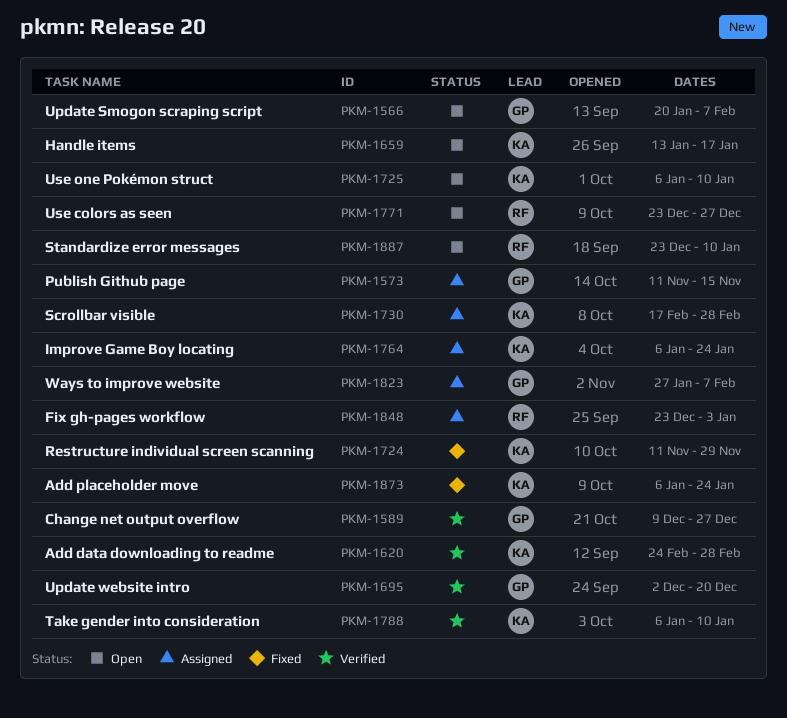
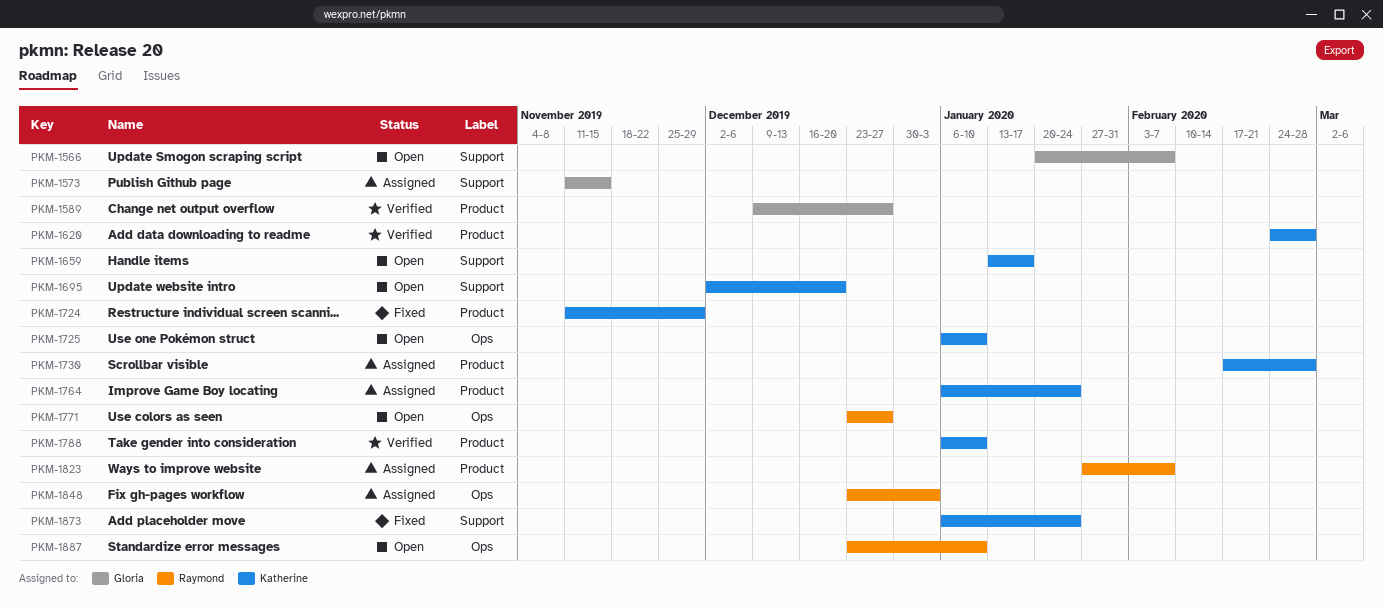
PKM-1695, status: Verified -> Open
PKM-1695, owner: Gloria -> Katherine
PKM-1823, owner: Gloria -> Raymond

